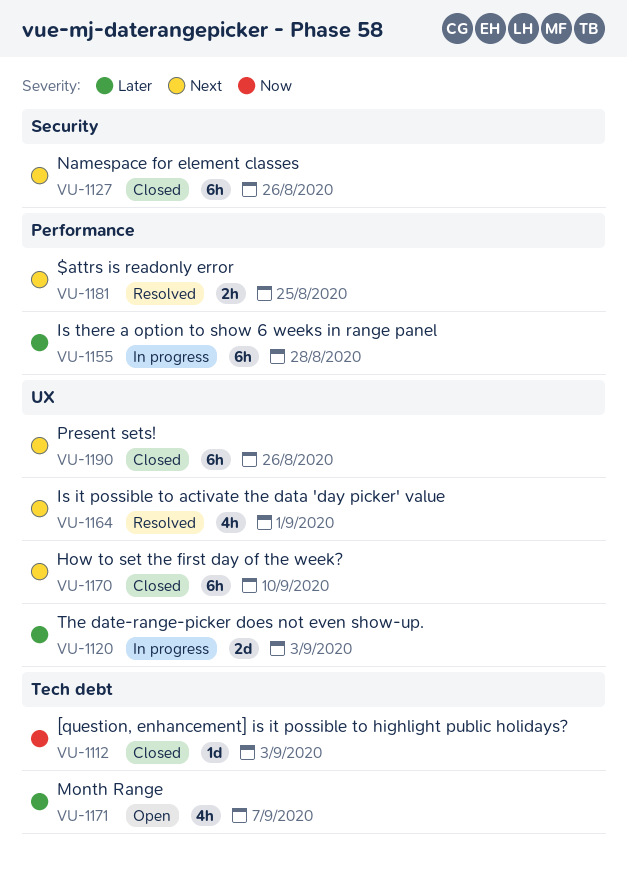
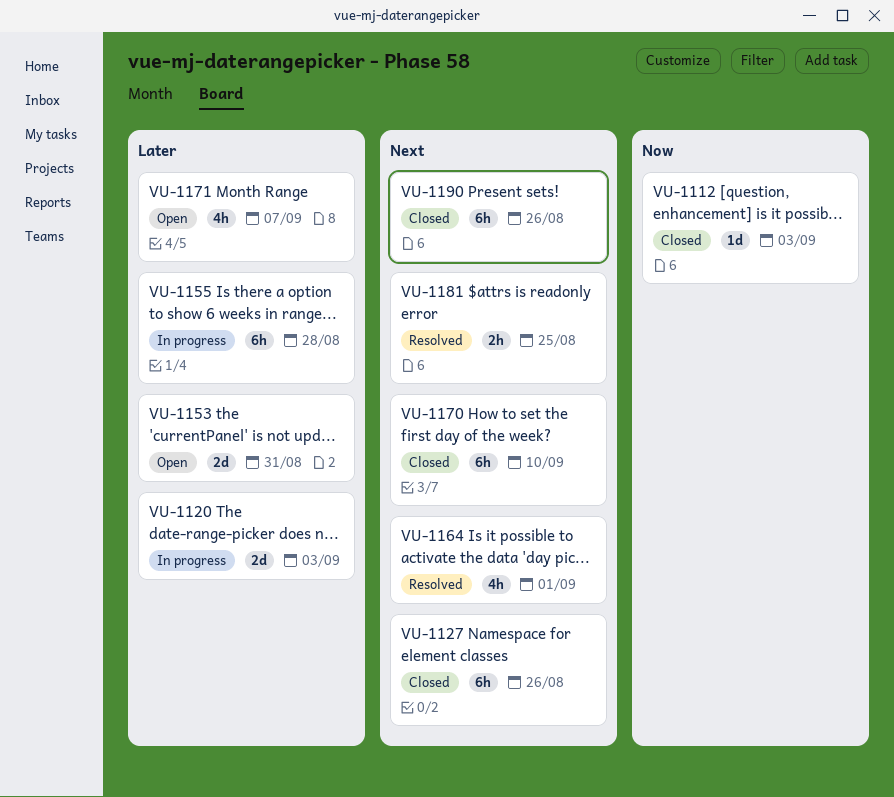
VU-1153: none -> present

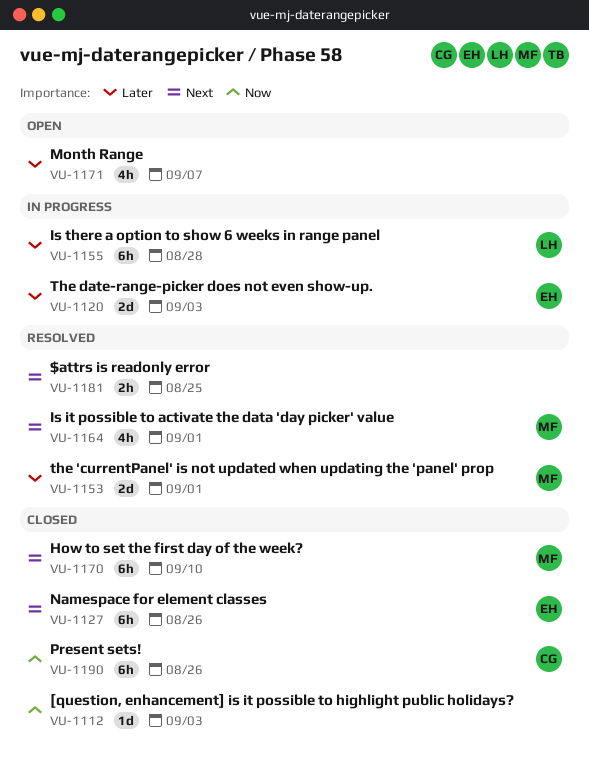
VU-1153, status: Open -> Resolved
VU-1153, due: Aug 31 -> Sep 1
VU-1190, priority: Next -> Now

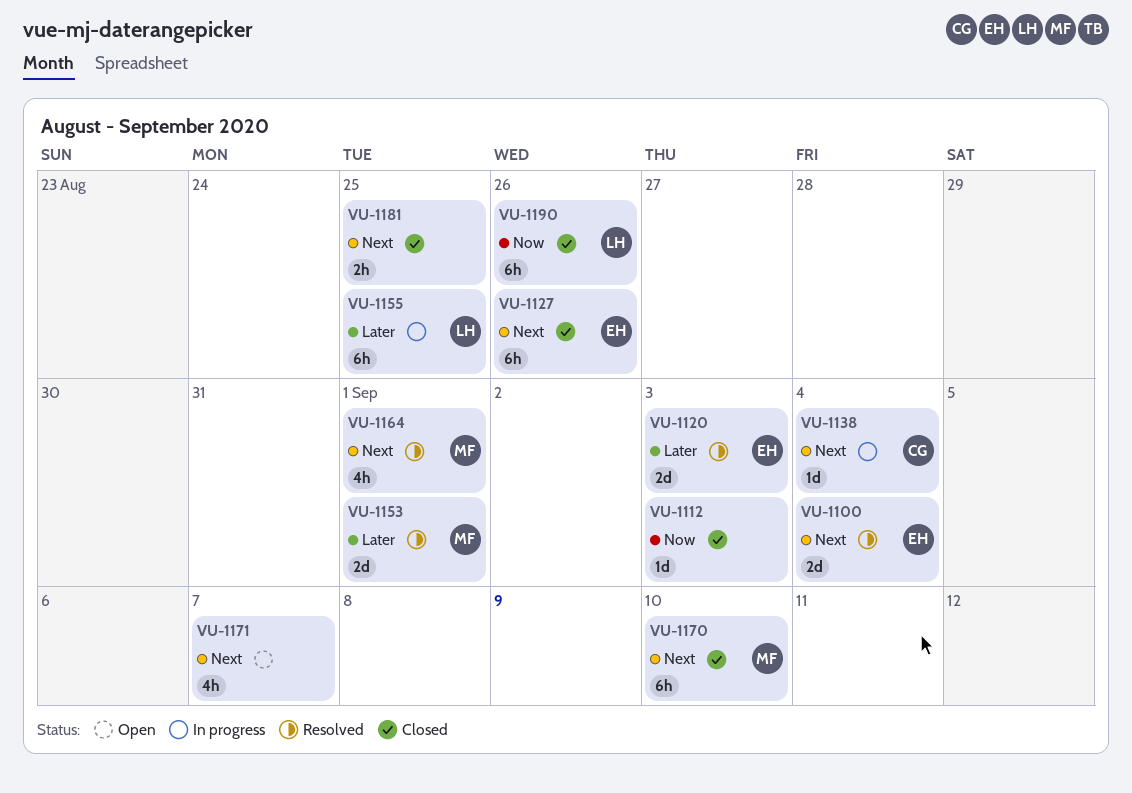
VU-1100: none -> present
VU-1120, status: In progress -> Resolved
VU-1138: none -> present
VU-1155, due: Aug 28 -> Aug 25
VU-1171, priority: Later -> Next
VU-1181, status: Resolved -> Closed
VU-1190, owner: CG -> LH

